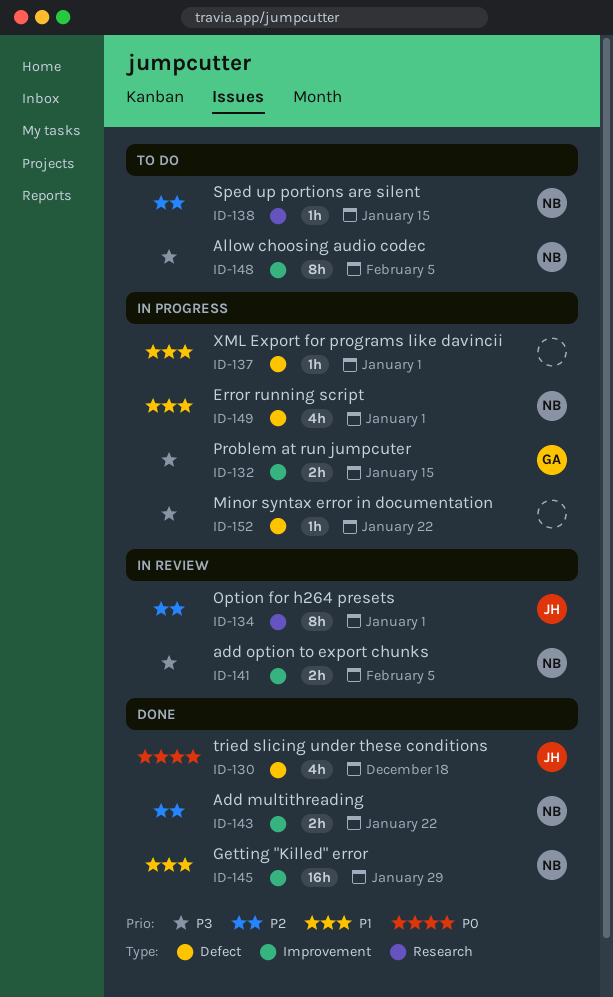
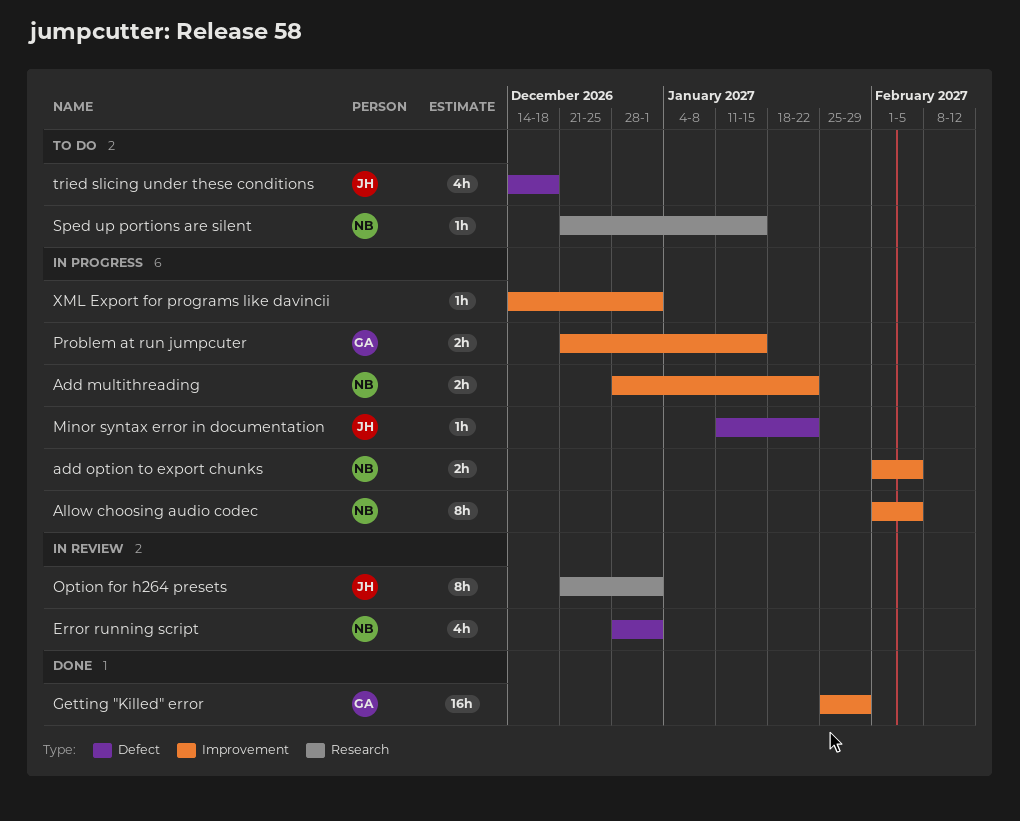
Add multithreading, status: Done -> In progress
add option to export chunks, status: In review -> In progress
Allow choosing audio codec, status: To do -> In progress
Error running script, status: In progress -> In review
Getting "Killed" error, owner: NB -> GA
Minor syntax error in documentation, owner: none -> JH
tried slicing under these conditions, status: Done -> To do
XML Export for programs like davincii, label: Defect -> Improvement

